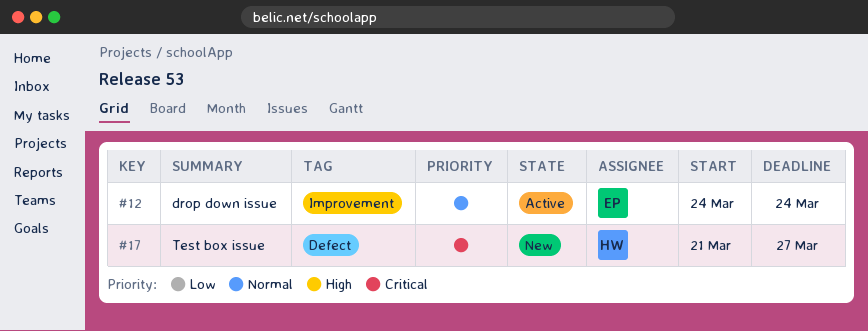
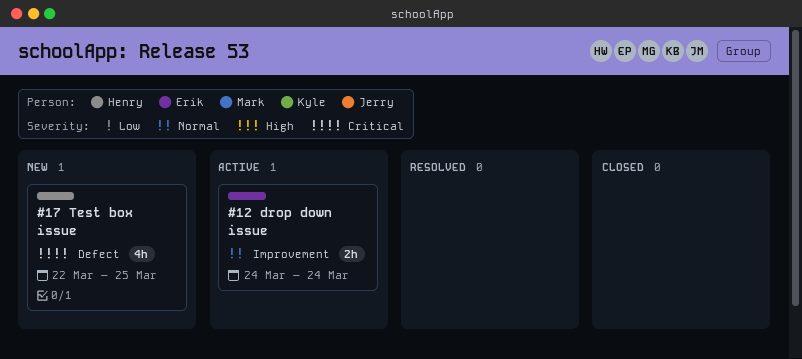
#17, start: Mar 21 -> Mar 22
#17, due: Mar 27 -> Mar 25

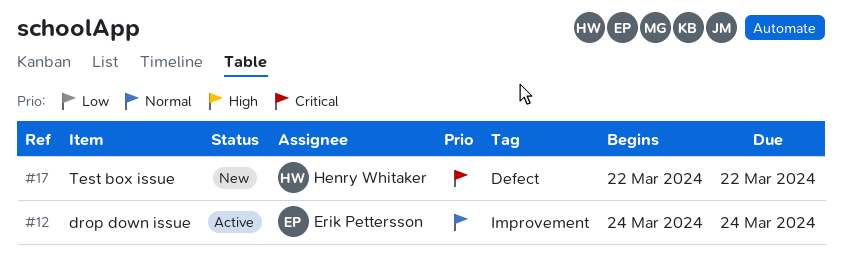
#17, due: Mar 25 -> Mar 22

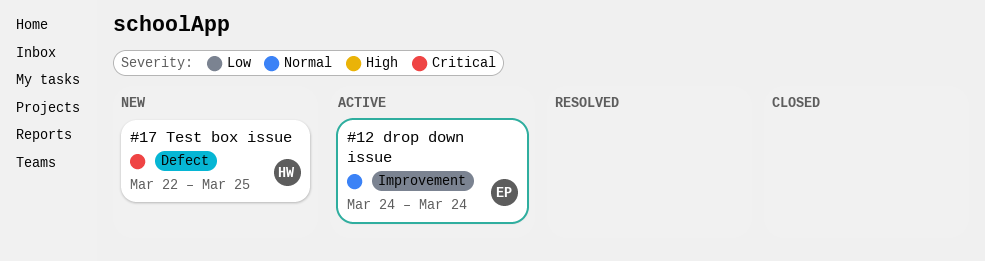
#17, due: Mar 22 -> Mar 25

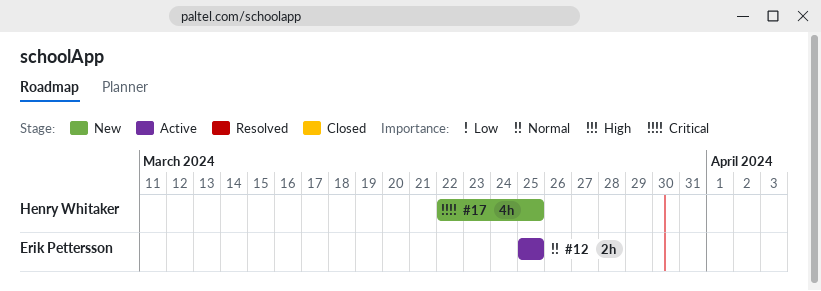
#12, start: Mar 24 -> Mar 25
#12, due: Mar 24 -> Mar 25

